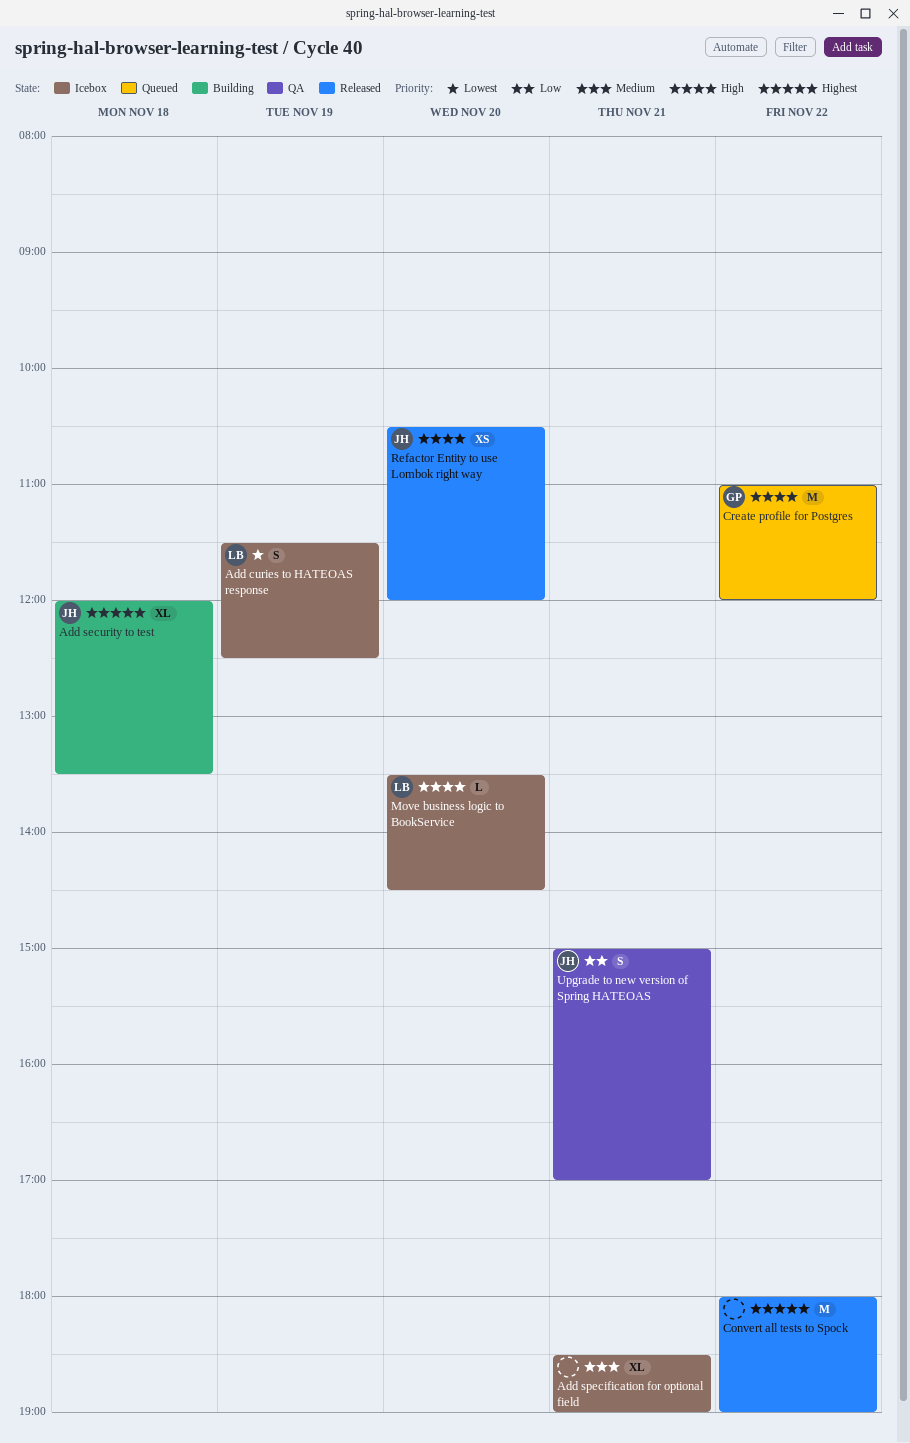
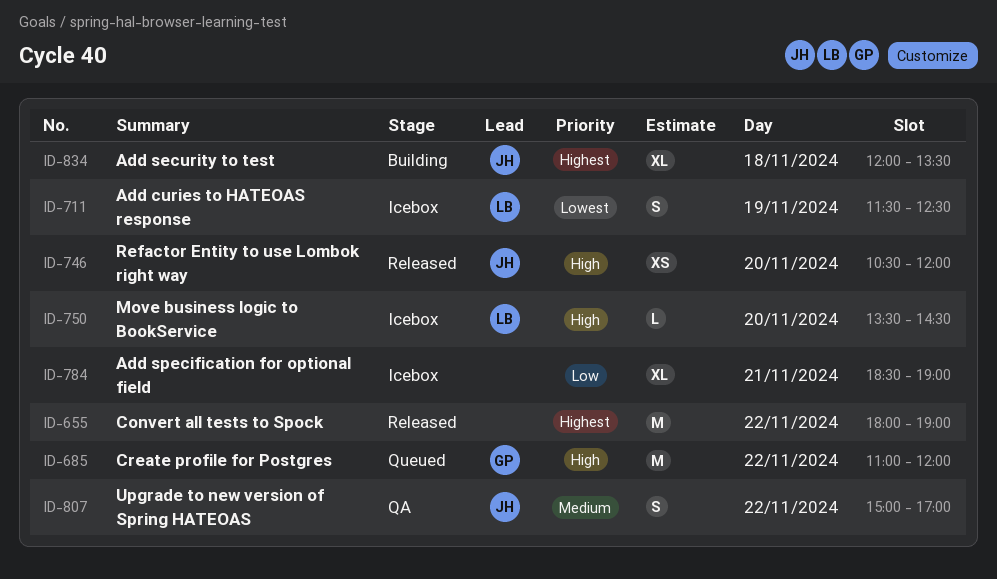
Add specification for optional field, priority: Medium -> Low
Upgrade to new version of Spring HATEOAS, priority: Low -> Medium
Upgrade to new version of Spring HATEOAS, day: Nov 21 -> Nov 22

